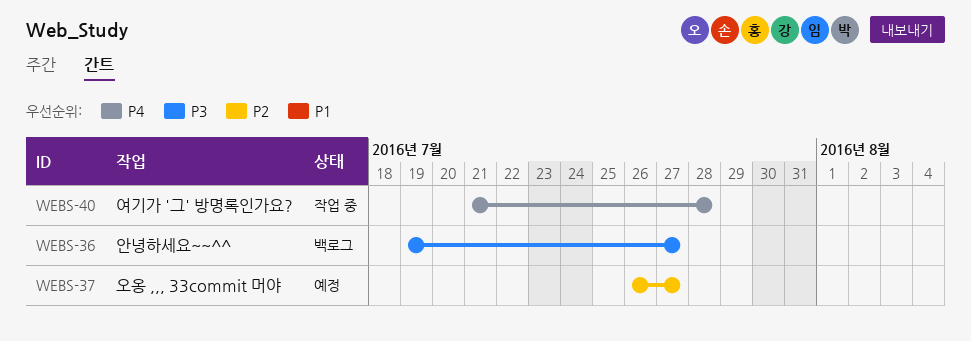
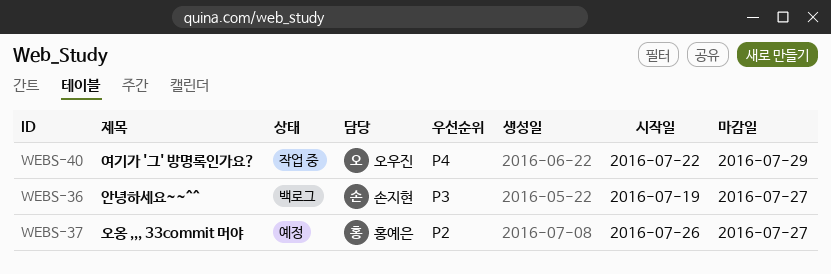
WEBS-40, start: Jul 21 -> Jul 22
WEBS-40, due: Jul 28 -> Jul 29

